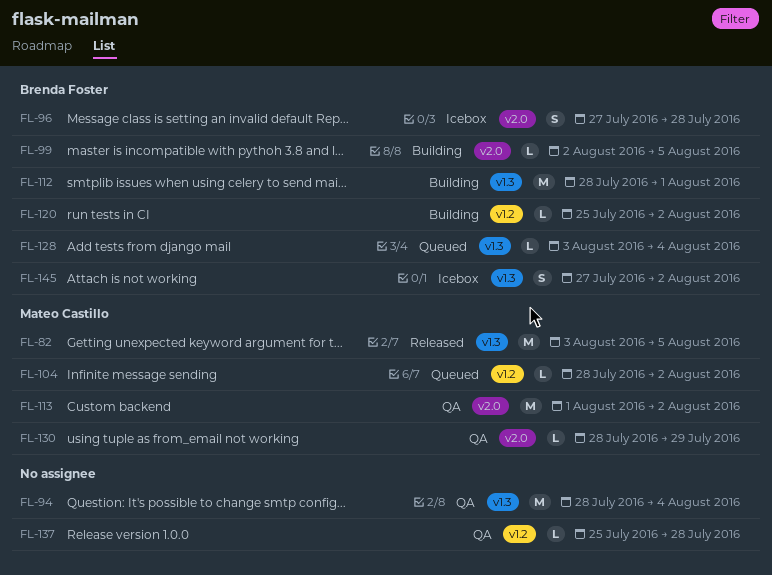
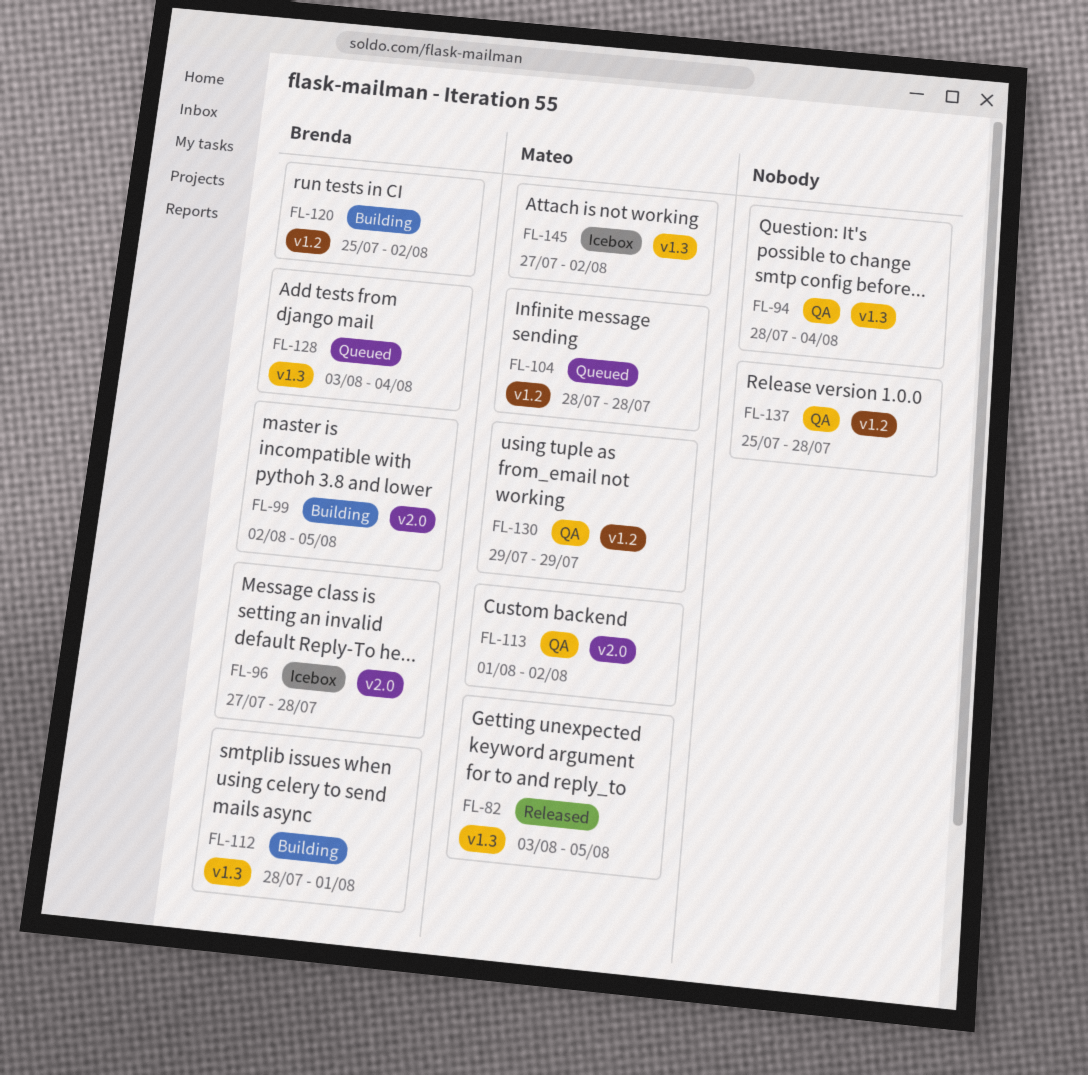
FL-104, due: Aug 2 -> Jul 28
FL-130, label: v2.0 -> v1.2
FL-130, start: Jul 28 -> Jul 29
FL-145, owner: Brenda Foster -> Mateo Castillo

